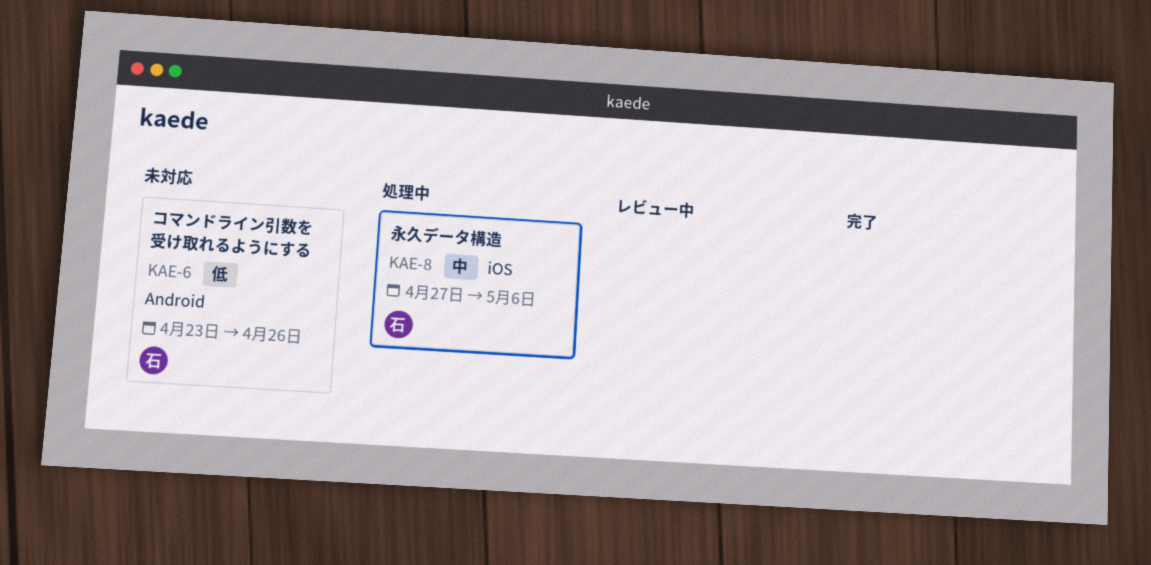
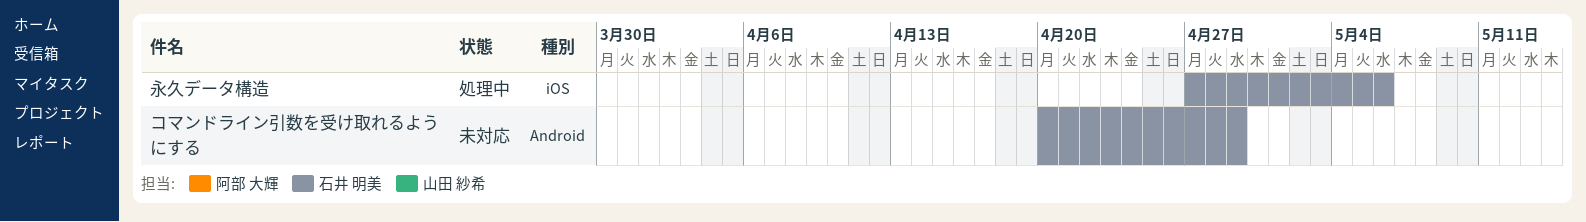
コマンドライン引数を受け取れるようにする, start: Apr 23 -> Apr 20
コマンドライン引数を受け取れるようにする, due: Apr 26 -> Apr 29

